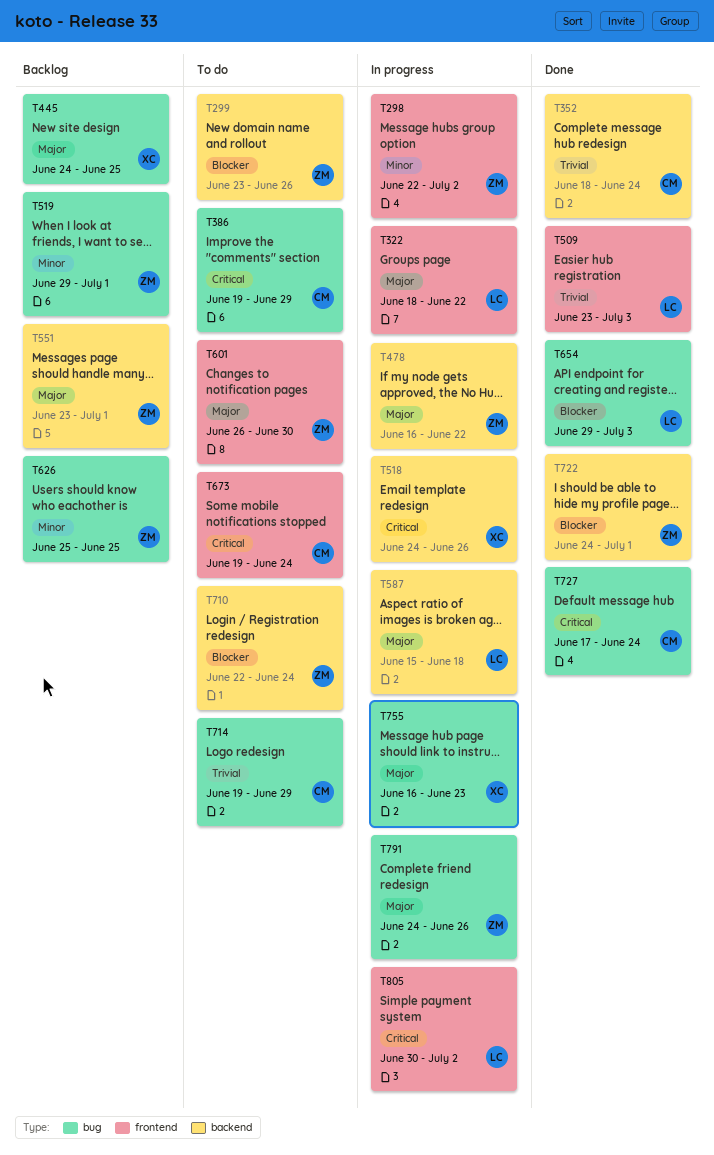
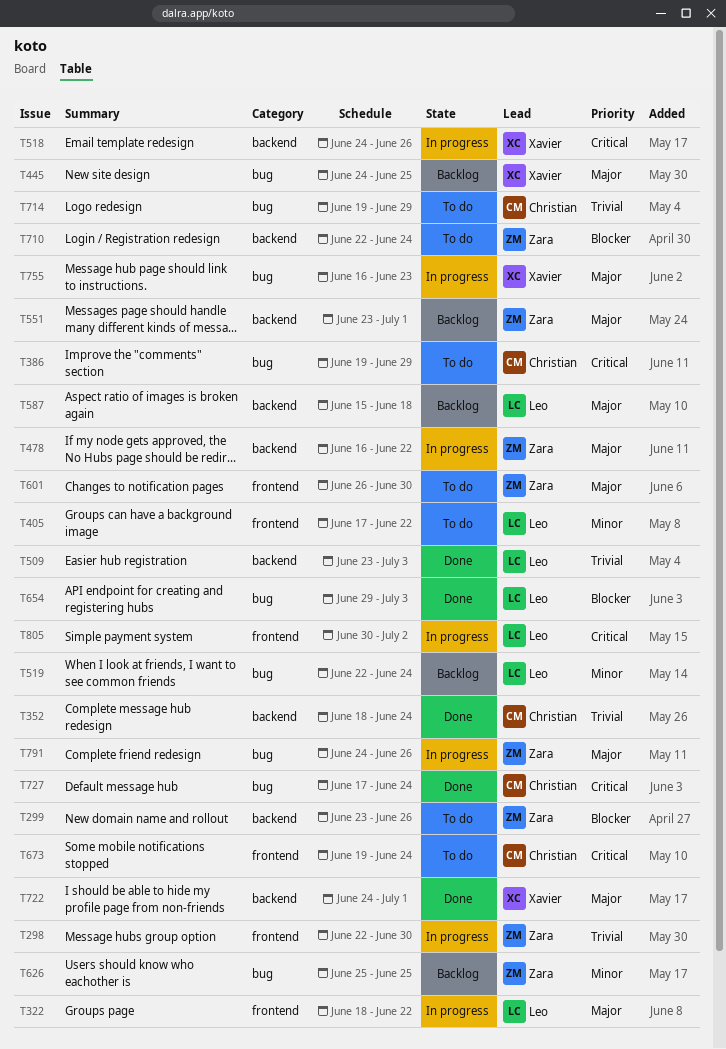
T298, priority: Minor -> Trivial
T298, due: Jul 2 -> Jun 30
T405: none -> present
T509, label: frontend -> backend
T519, owner: Zara -> Leo
T519, start: Jun 29 -> Jun 22
T519, due: Jul 1 -> Jun 24
T587, status: In progress -> Backlog
T722, owner: Zara -> Xavier
T722, priority: Blocker -> Major

